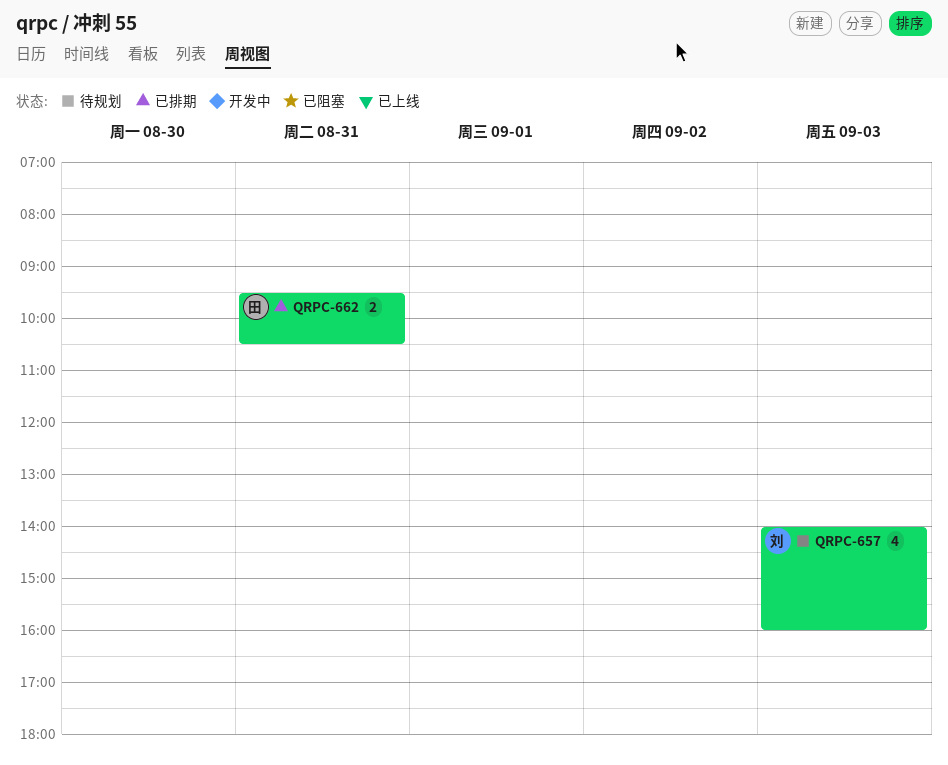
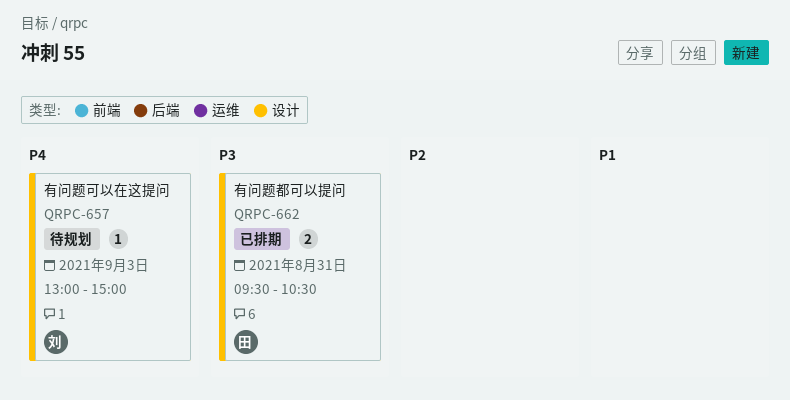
QRPC-657, estimate: 4 -> 1
QRPC-657, begins: 14:00 -> 13:00
QRPC-657, ends: 16:00 -> 15:00

